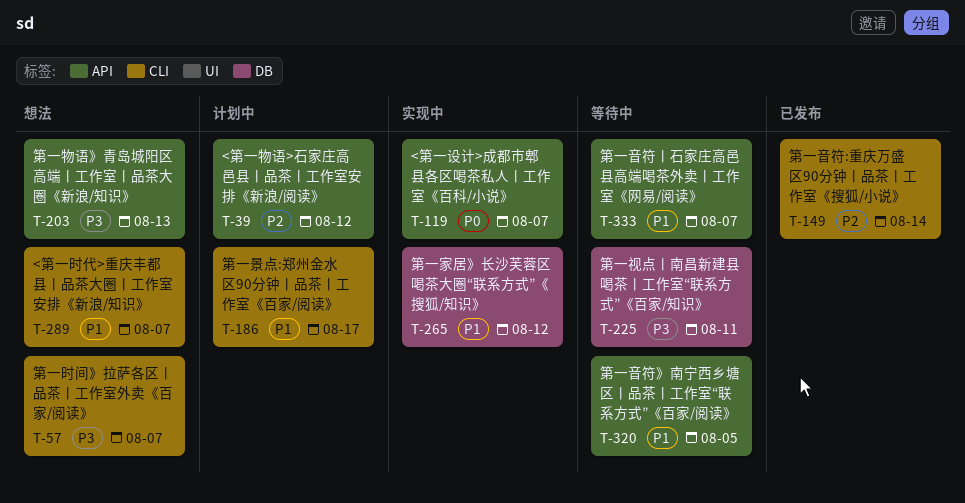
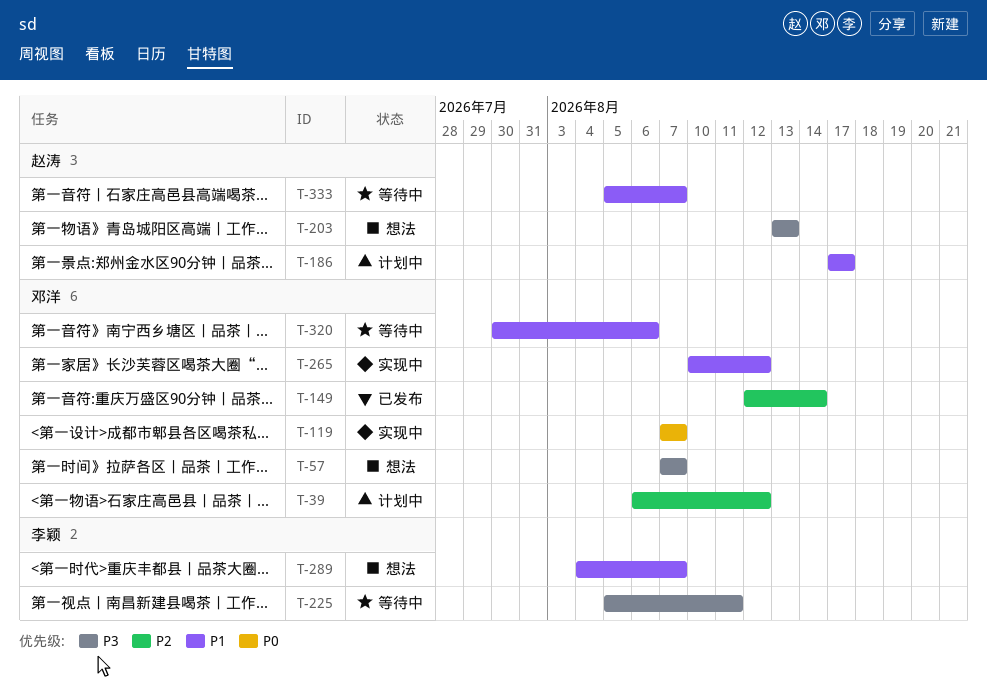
T-320, due: Aug 5 -> Aug 6

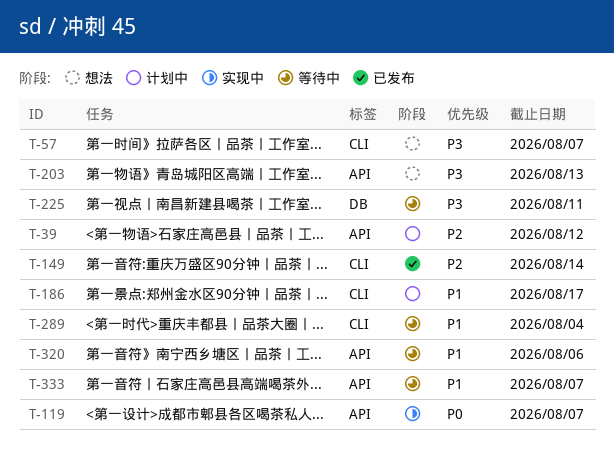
T-265: present -> none
T-289, status: 想法 -> 等待中
T-289, due: Aug 7 -> Aug 4

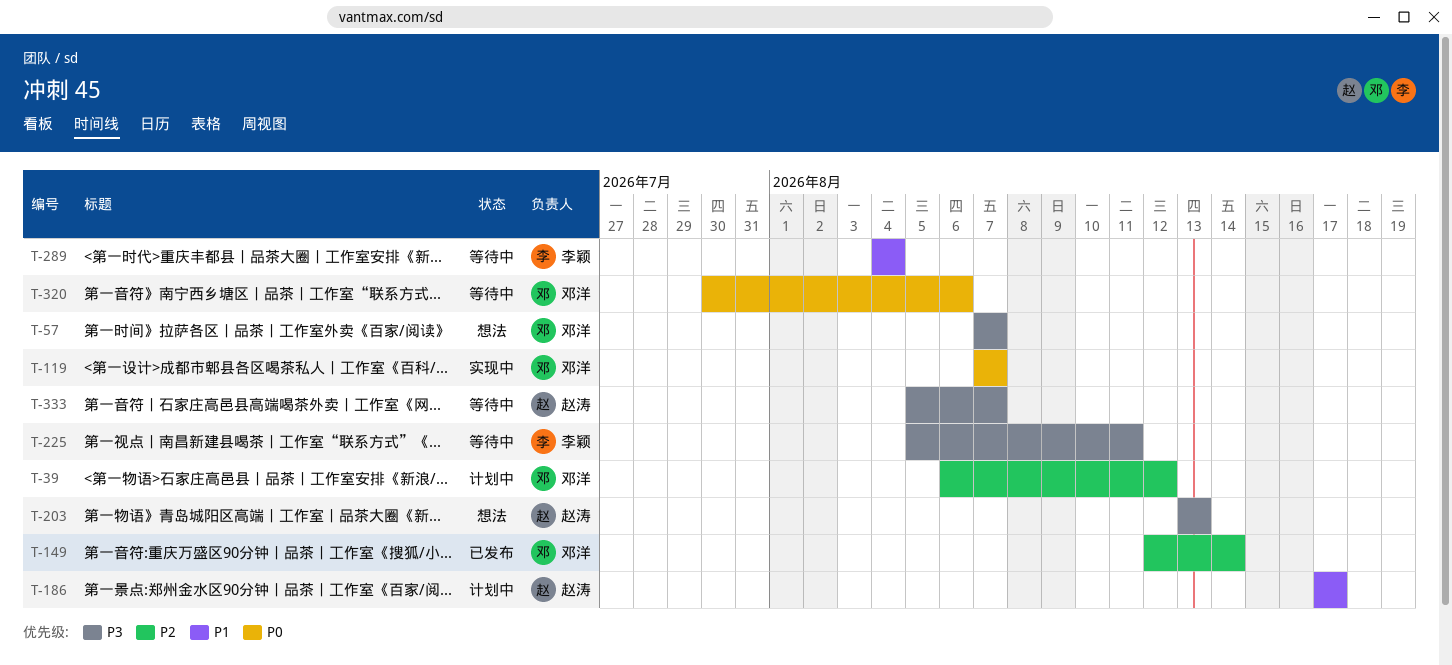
T-320, priority: P1 -> P0
T-333, priority: P1 -> P3

